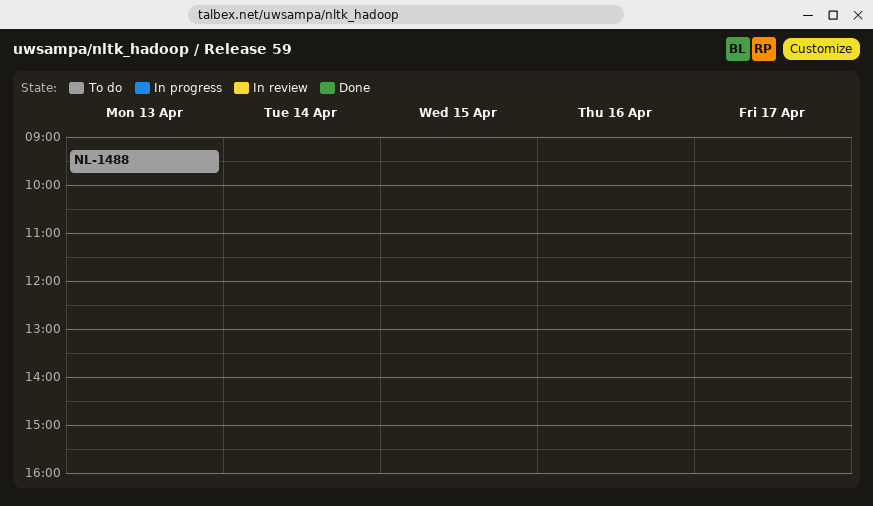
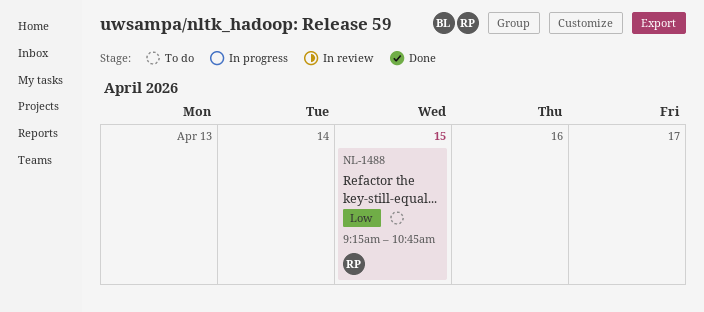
NL-1488, day: Apr 13 -> Apr 15
NL-1488, ends: 09:45 -> 10:45

